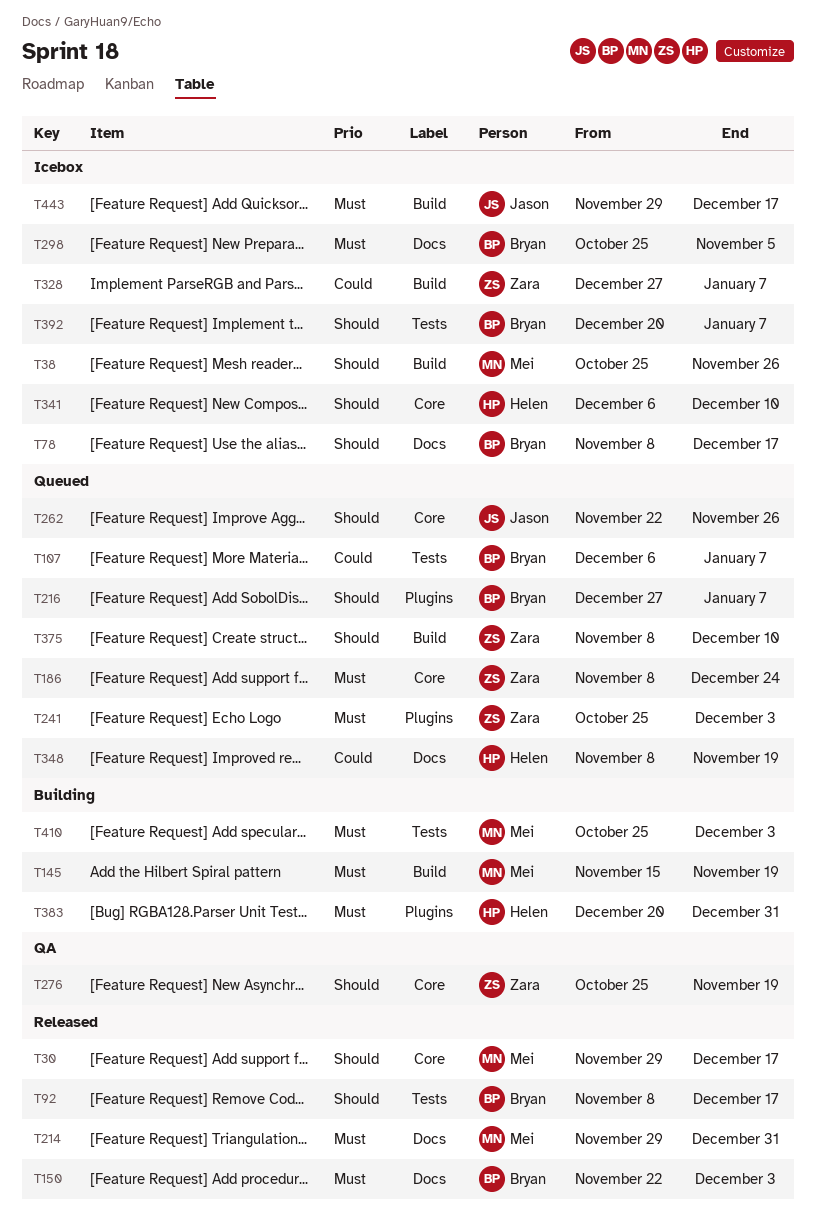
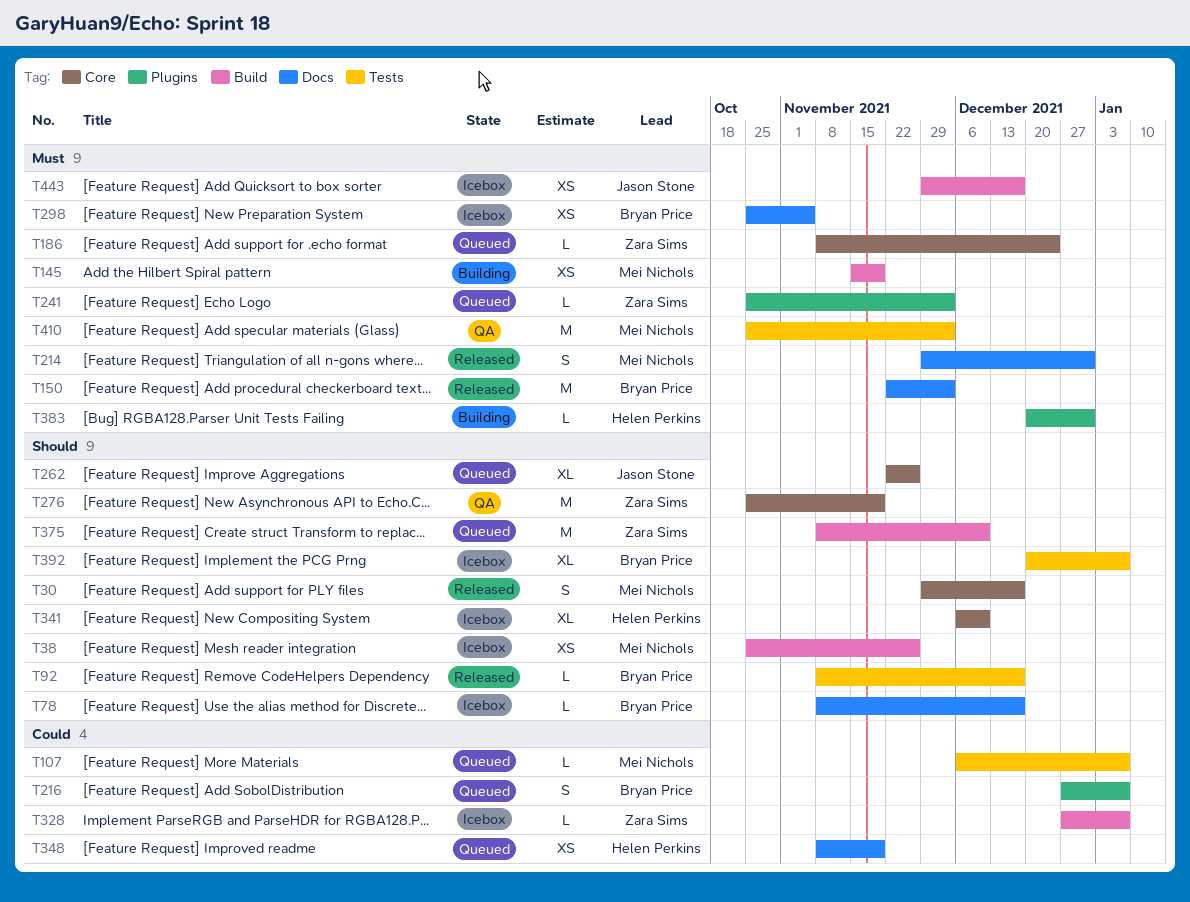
T107, owner: Bryan Price -> Mei Nichols
T216, priority: Should -> Could
T410, status: Building -> QA

